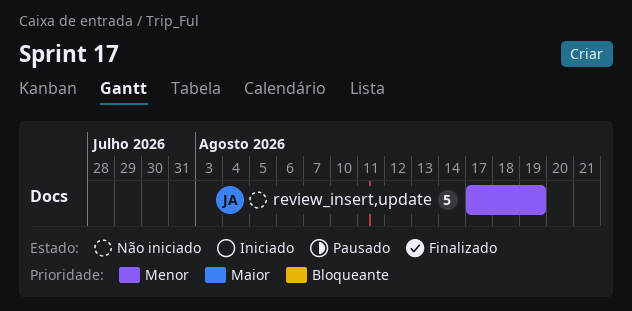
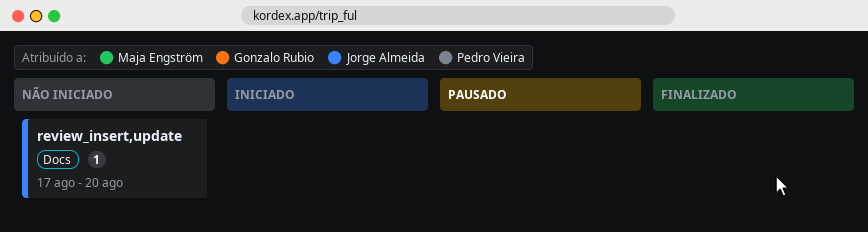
review_insert,update, estimate: 5 -> 1
review_insert,update, due: Aug 19 -> Aug 20

